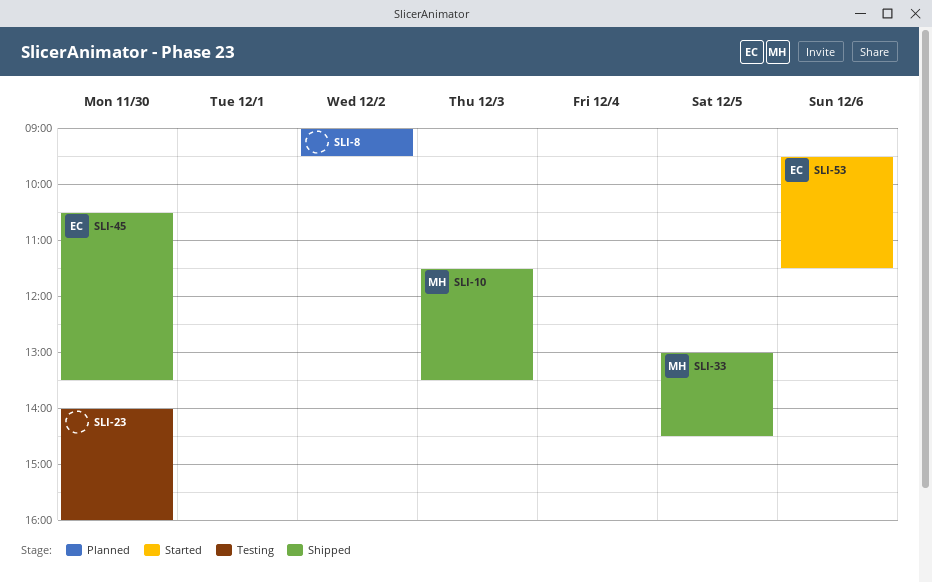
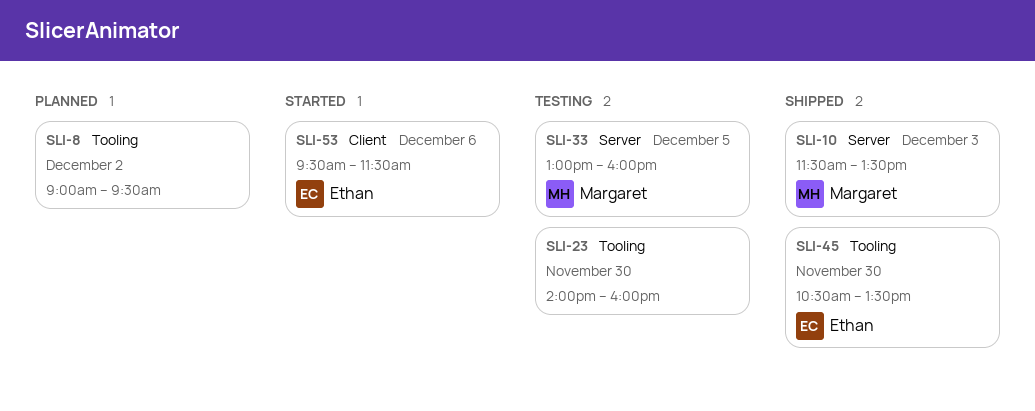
SLI-33, status: Shipped -> Testing
SLI-33, ends: 14:30 -> 16:00

